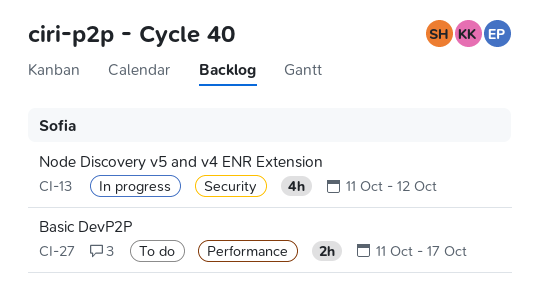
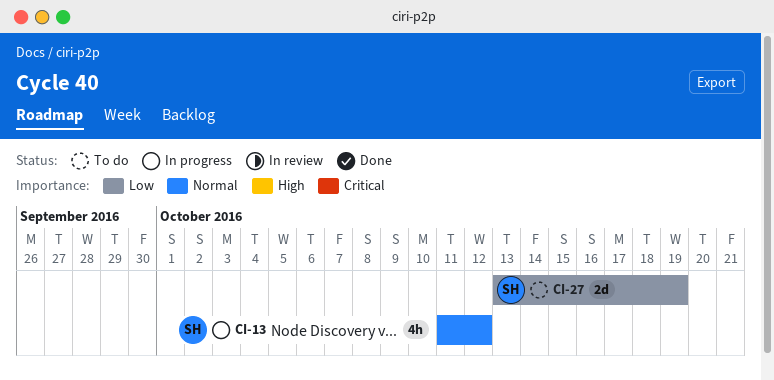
CI-27, estimate: 2h -> 2d
CI-27, start: Oct 11 -> Oct 13
CI-27, due: Oct 17 -> Oct 19

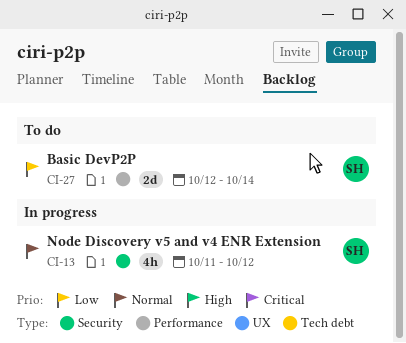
CI-27, start: Oct 13 -> Oct 12
CI-27, due: Oct 19 -> Oct 14

